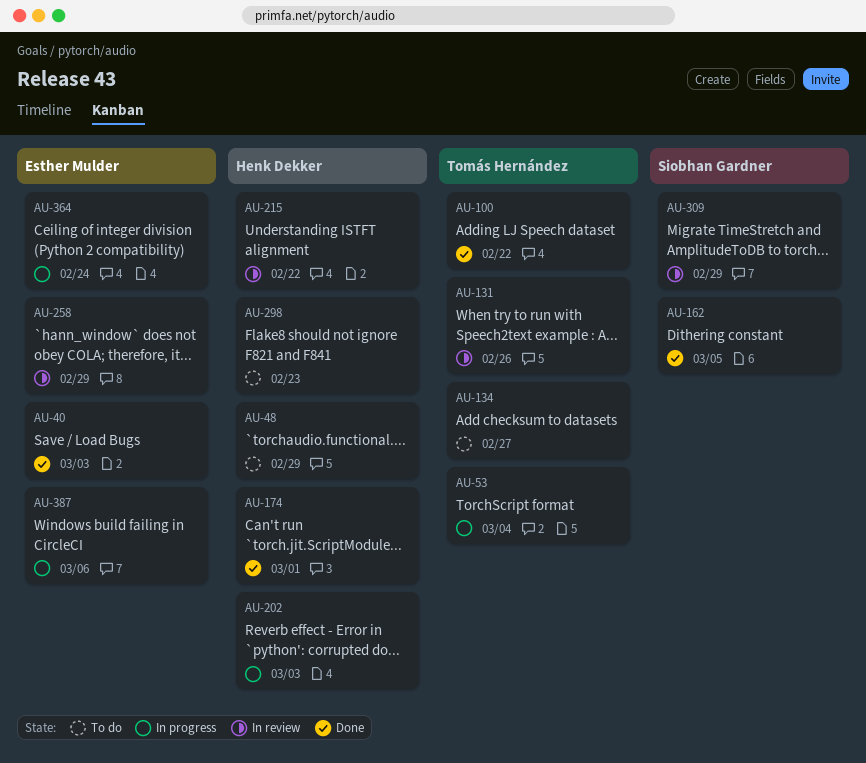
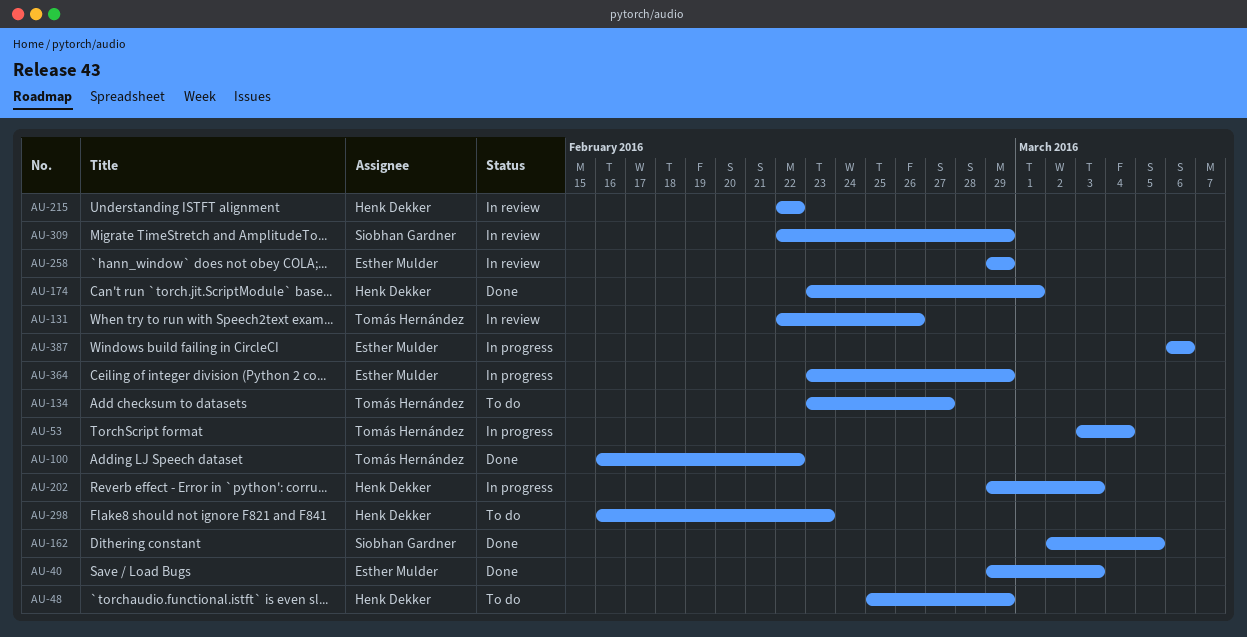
AU-364, due: Feb 24 -> Feb 29

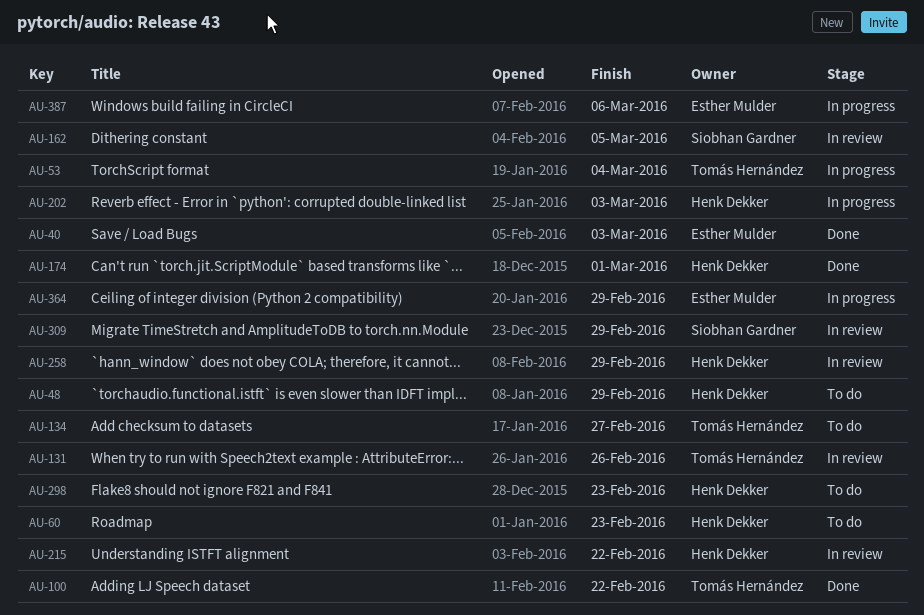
AU-60: none -> present
AU-162, status: Done -> In review
AU-258, owner: Esther Mulder -> Henk Dekker

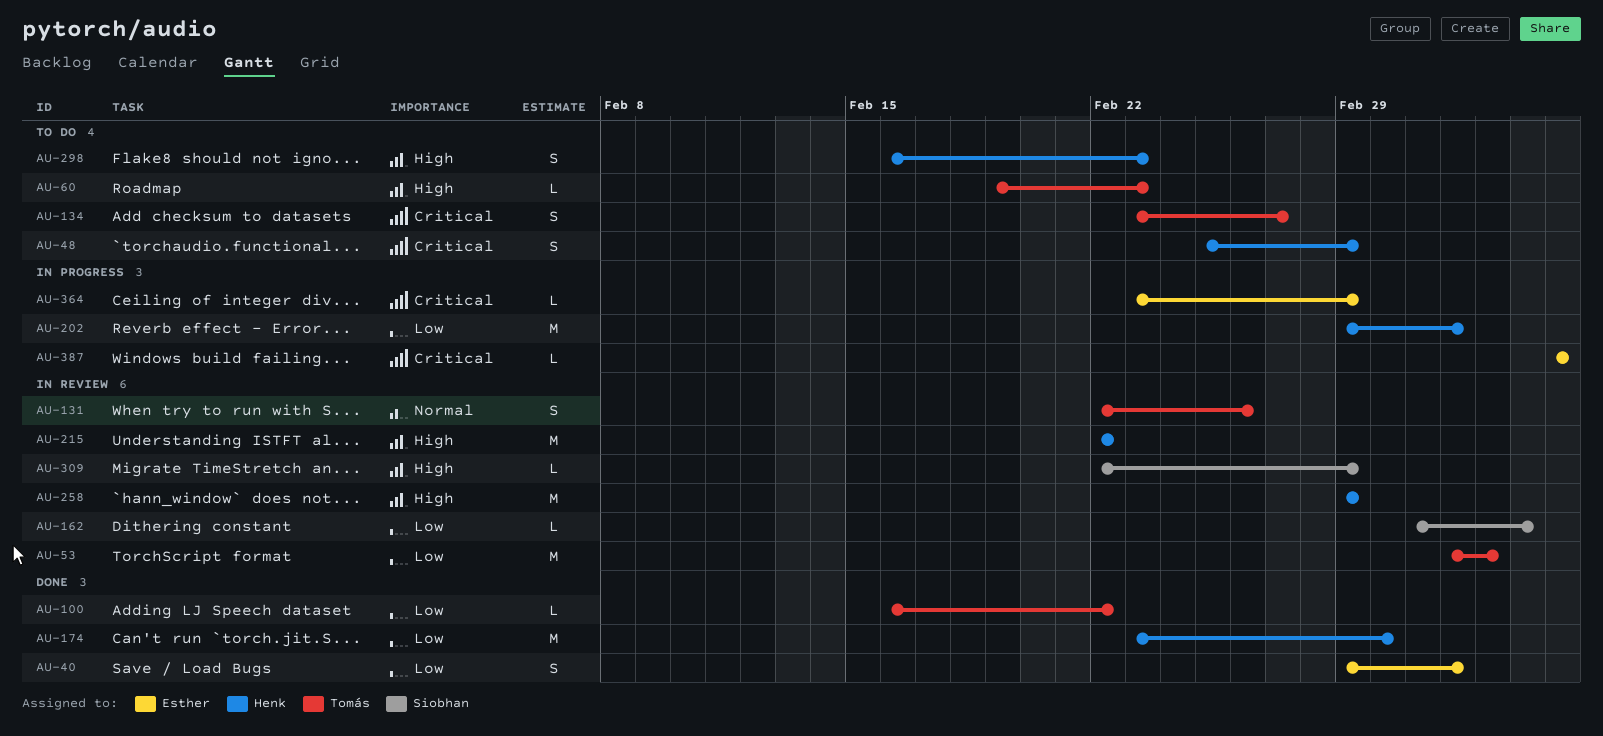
AU-53, status: In progress -> In review
AU-60, owner: Henk Dekker -> Tomás Hernández

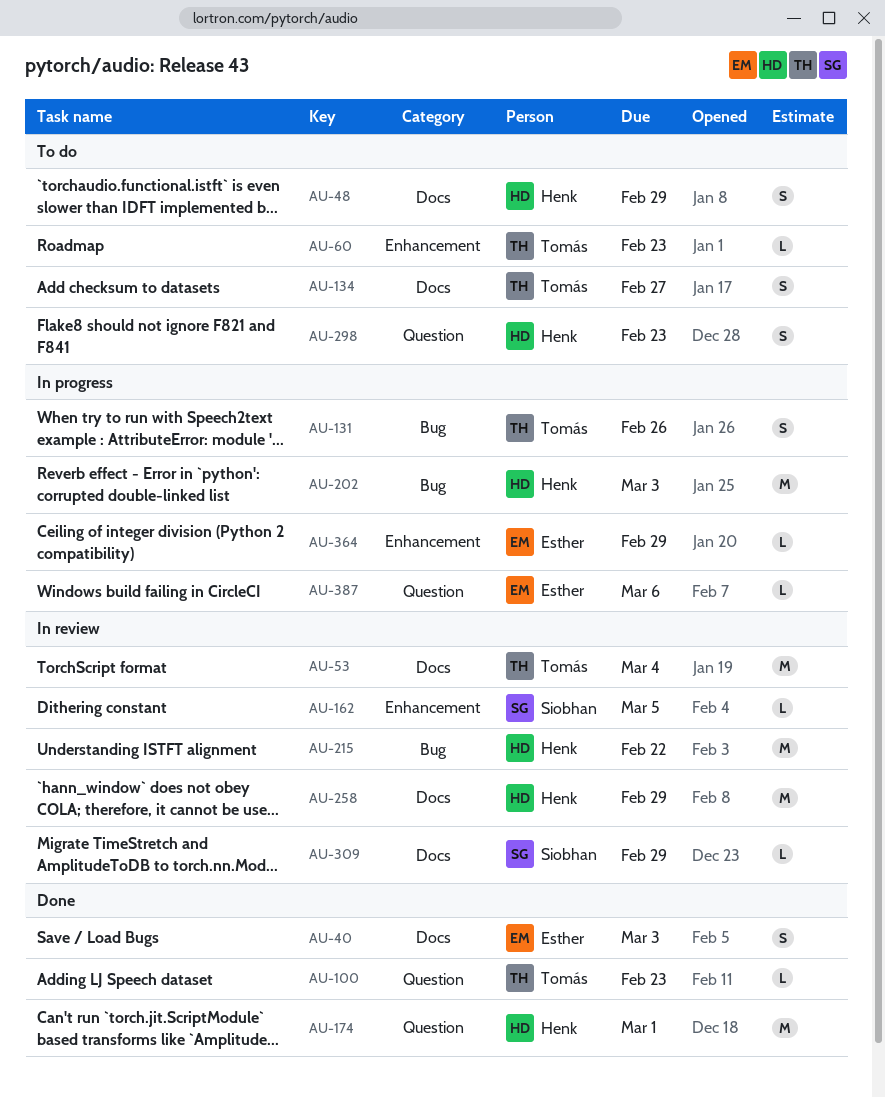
AU-100, due: Feb 22 -> Feb 23
AU-131, status: In review -> In progress

